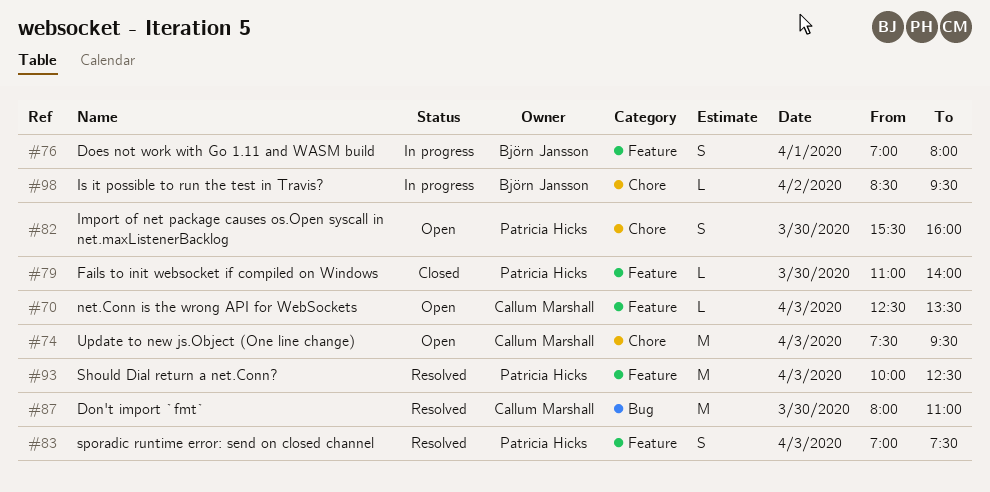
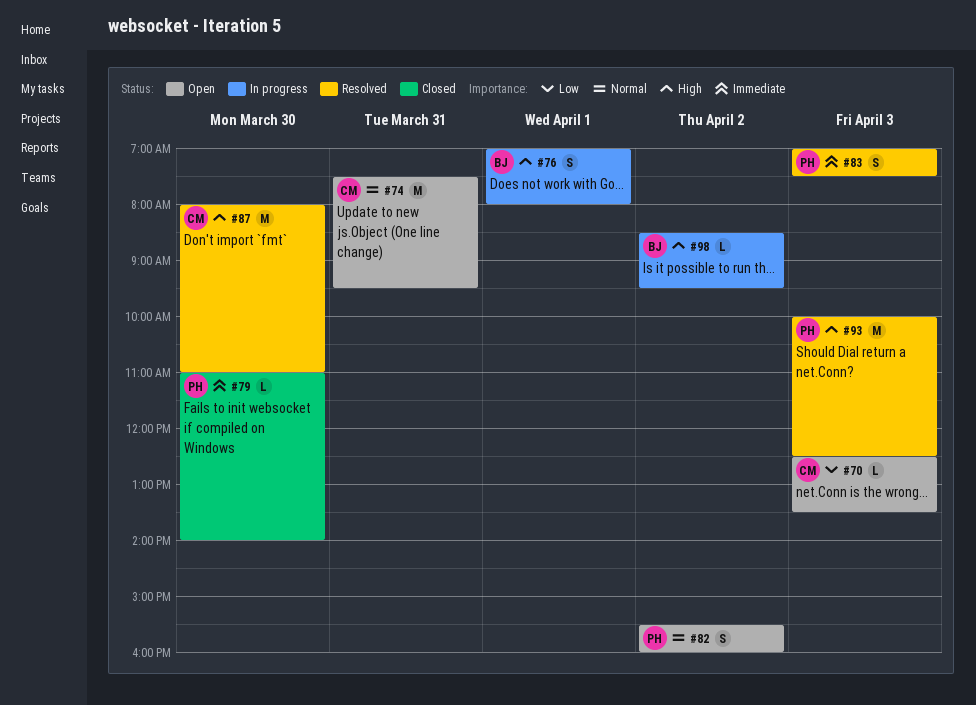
#74, day: Apr 3 -> Mar 31
#82, day: Mar 30 -> Apr 2

